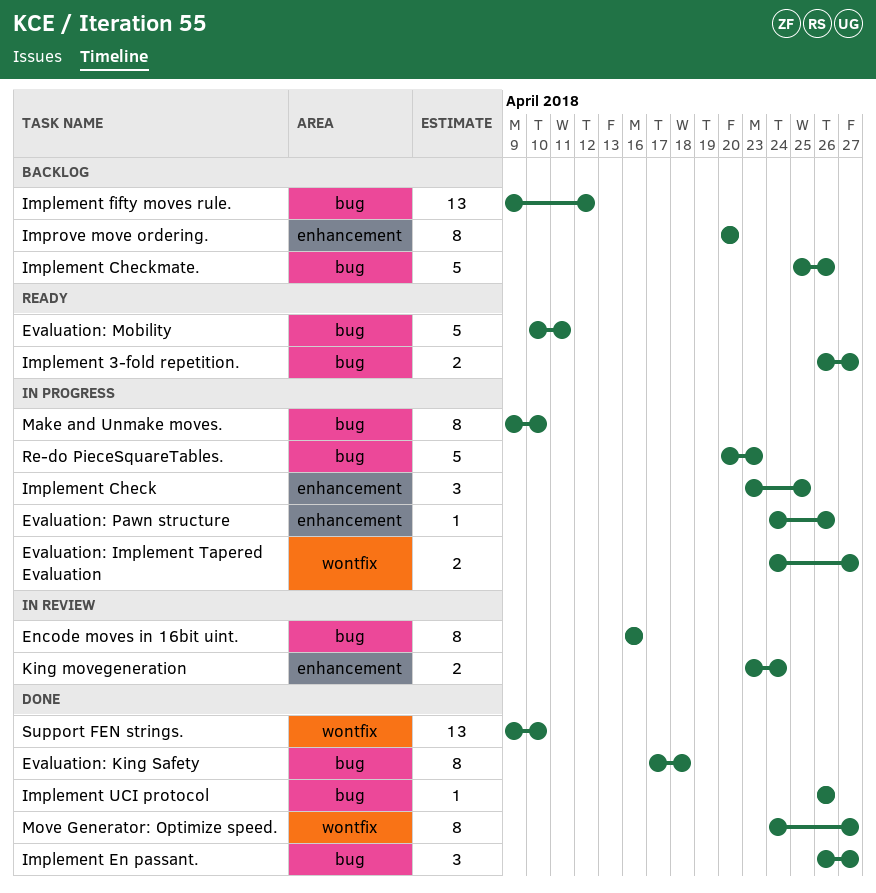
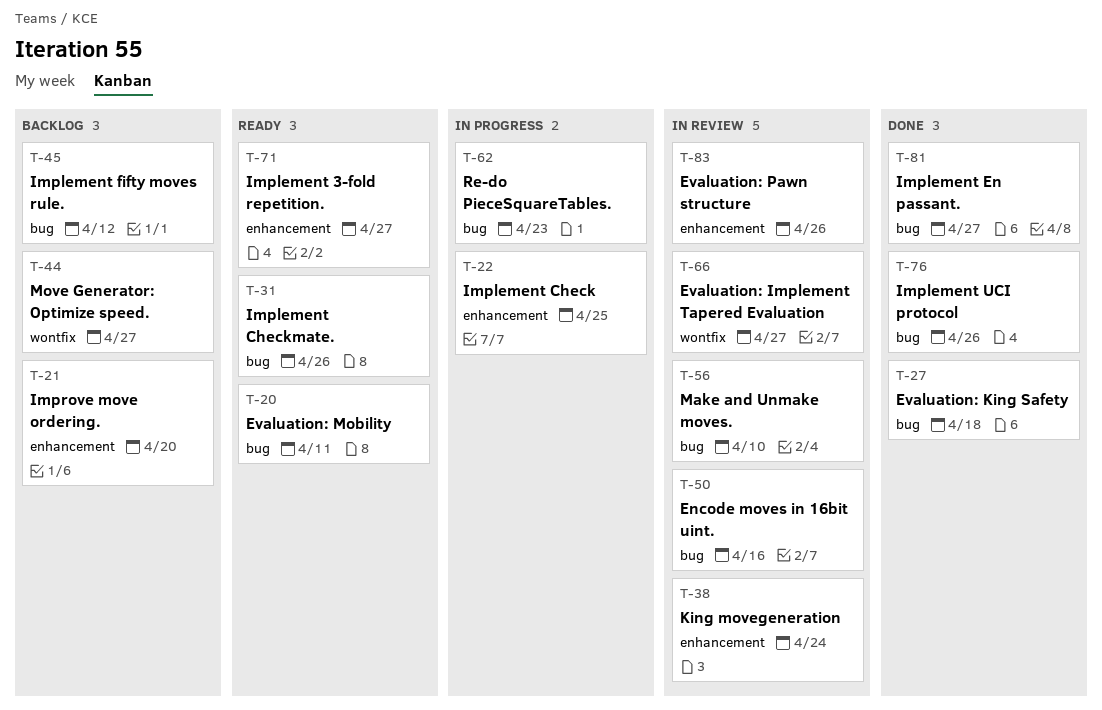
Evaluation: Implement Tapered Evaluation, status: In progress -> In review
Evaluation: Pawn structure, status: In progress -> In review
Implement 3-fold repetition., label: bug -> enhancement
Implement Checkmate., status: Backlog -> Ready
Make and Unmake moves., status: In progress -> In review
Move Generator: Optimize speed., status: Done -> Backlog
Support FEN strings.: present -> none

